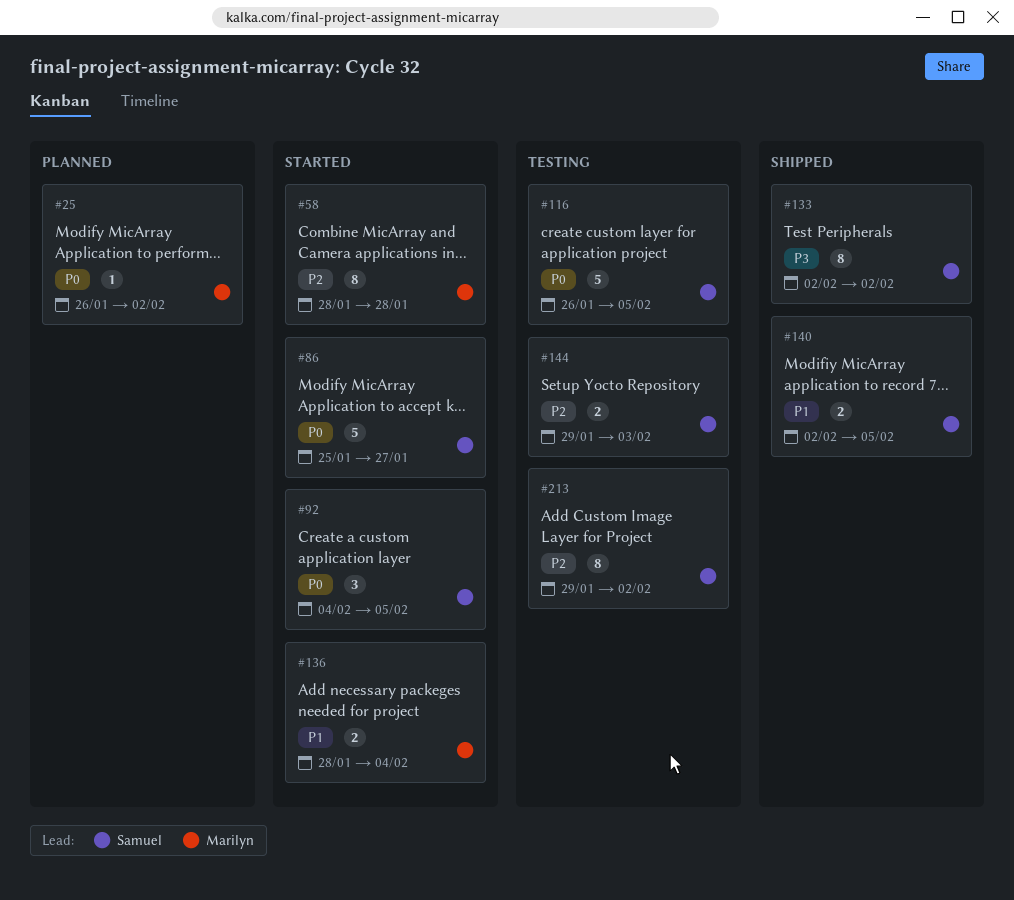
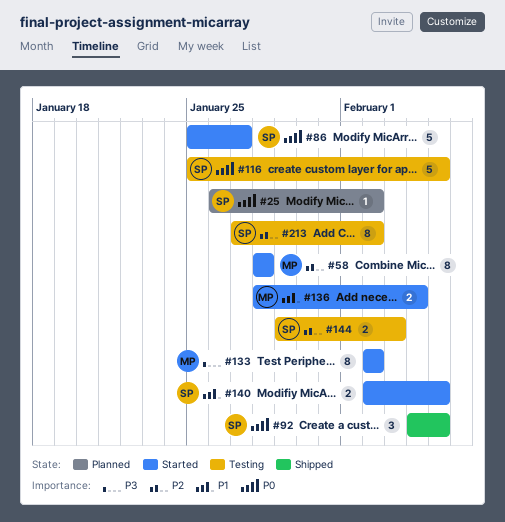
#25, owner: Marilyn -> Samuel
#92, status: Started -> Shipped
#116, start: Jan 26 -> Jan 25
#133, status: Shipped -> Started
#133, owner: Samuel -> Marilyn
#140, status: Shipped -> Started
#213, start: Jan 29 -> Jan 27

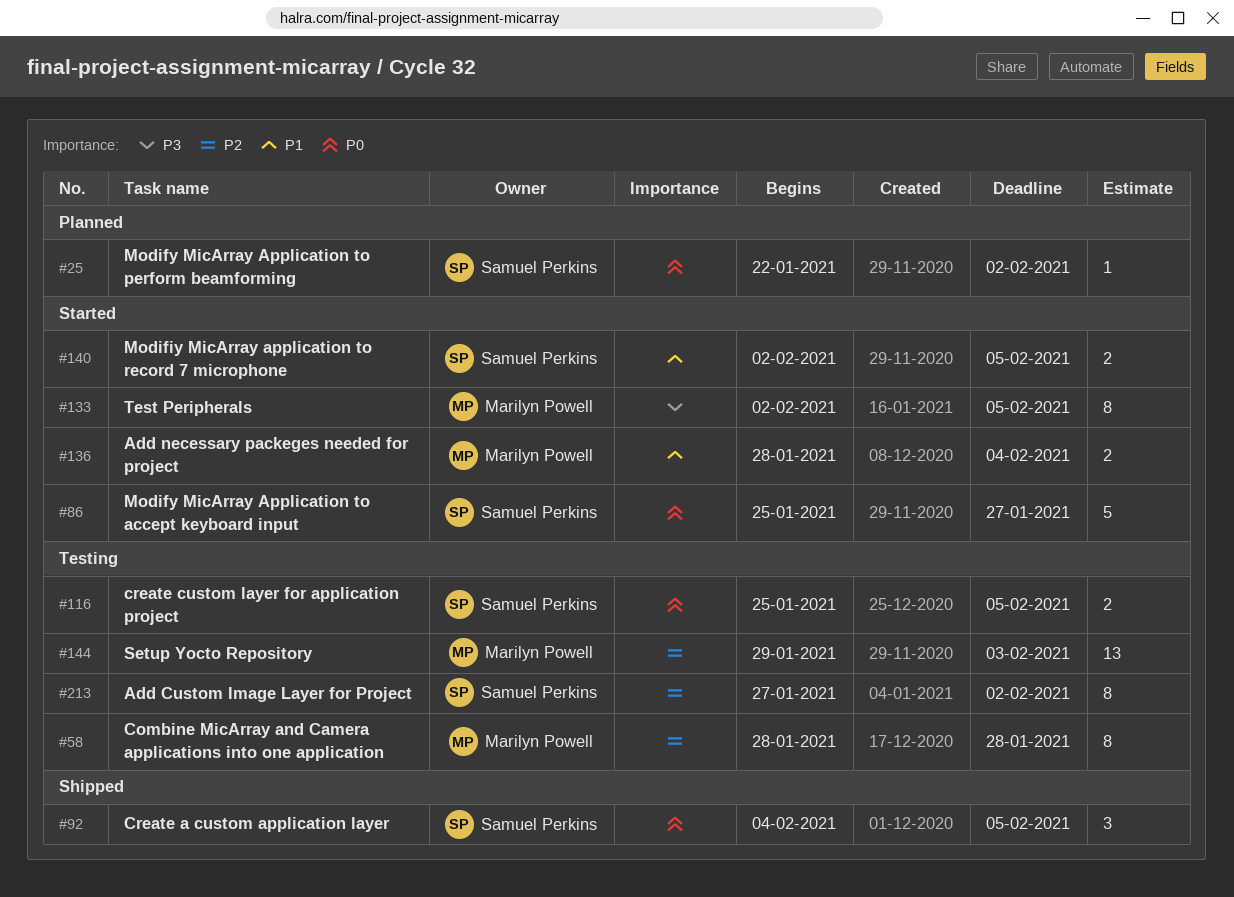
#25, start: Jan 26 -> Jan 22
#58, status: Started -> Testing
#116, estimate: 5 -> 2
#133, due: Feb 2 -> Feb 5
#144, owner: Samuel Perkins -> Marilyn Powell
#144, estimate: 2 -> 13

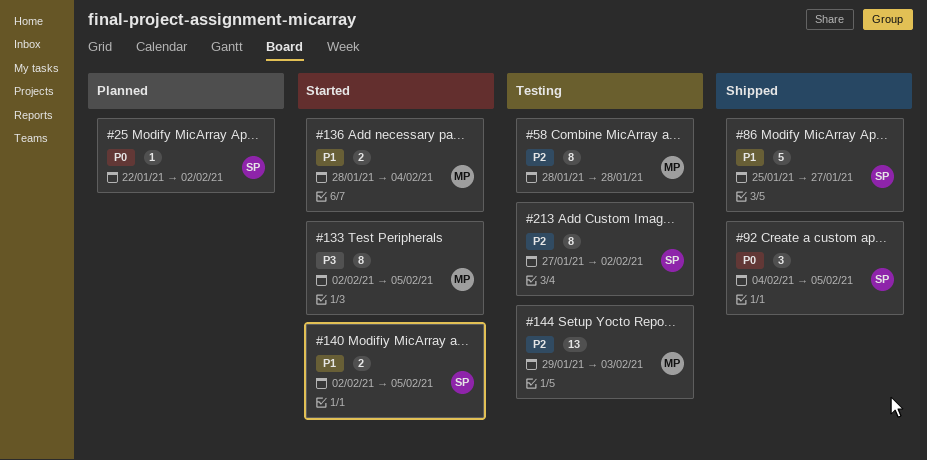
#86, status: Started -> Shipped
#86, priority: P0 -> P1
#116: present -> none

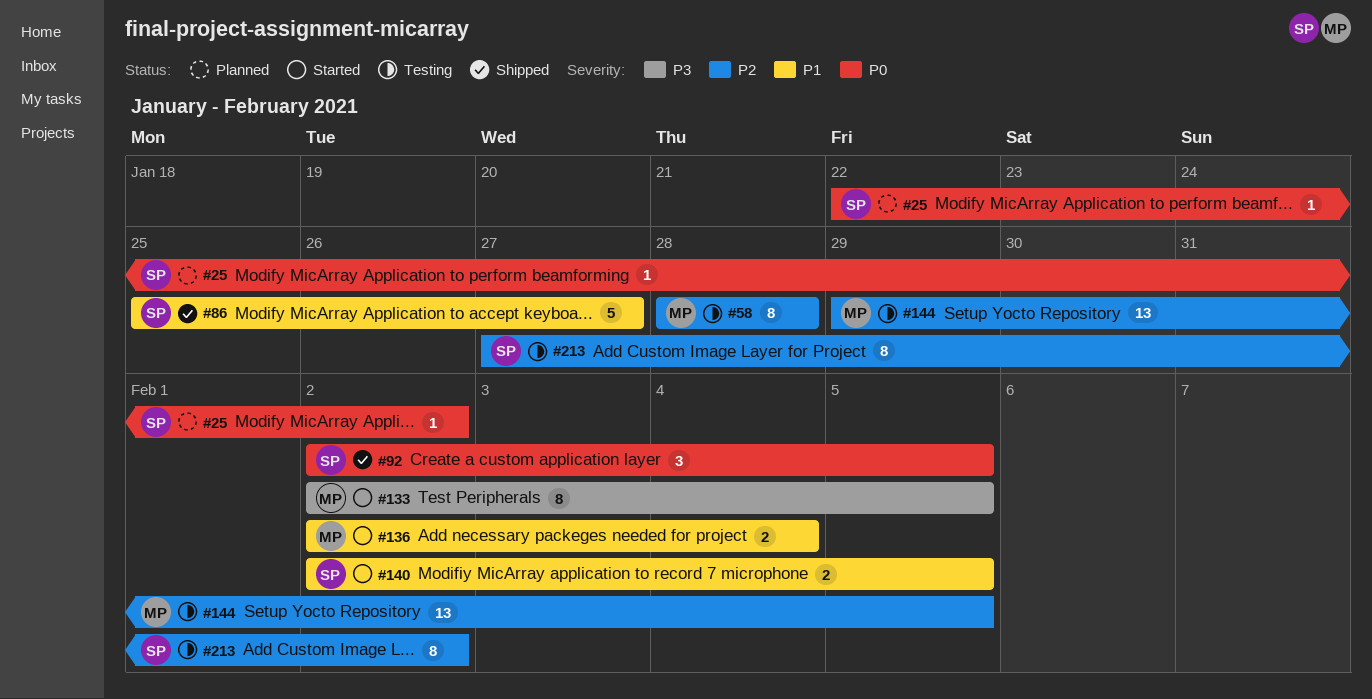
#92, start: Feb 4 -> Feb 2
#136, start: Jan 28 -> Feb 2
#144, due: Feb 3 -> Feb 5

